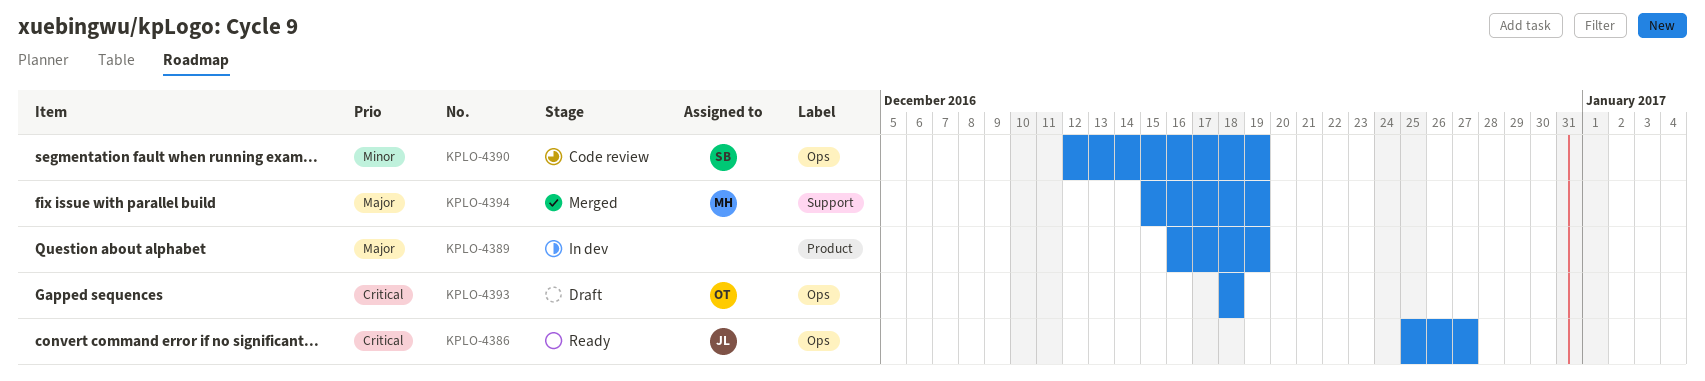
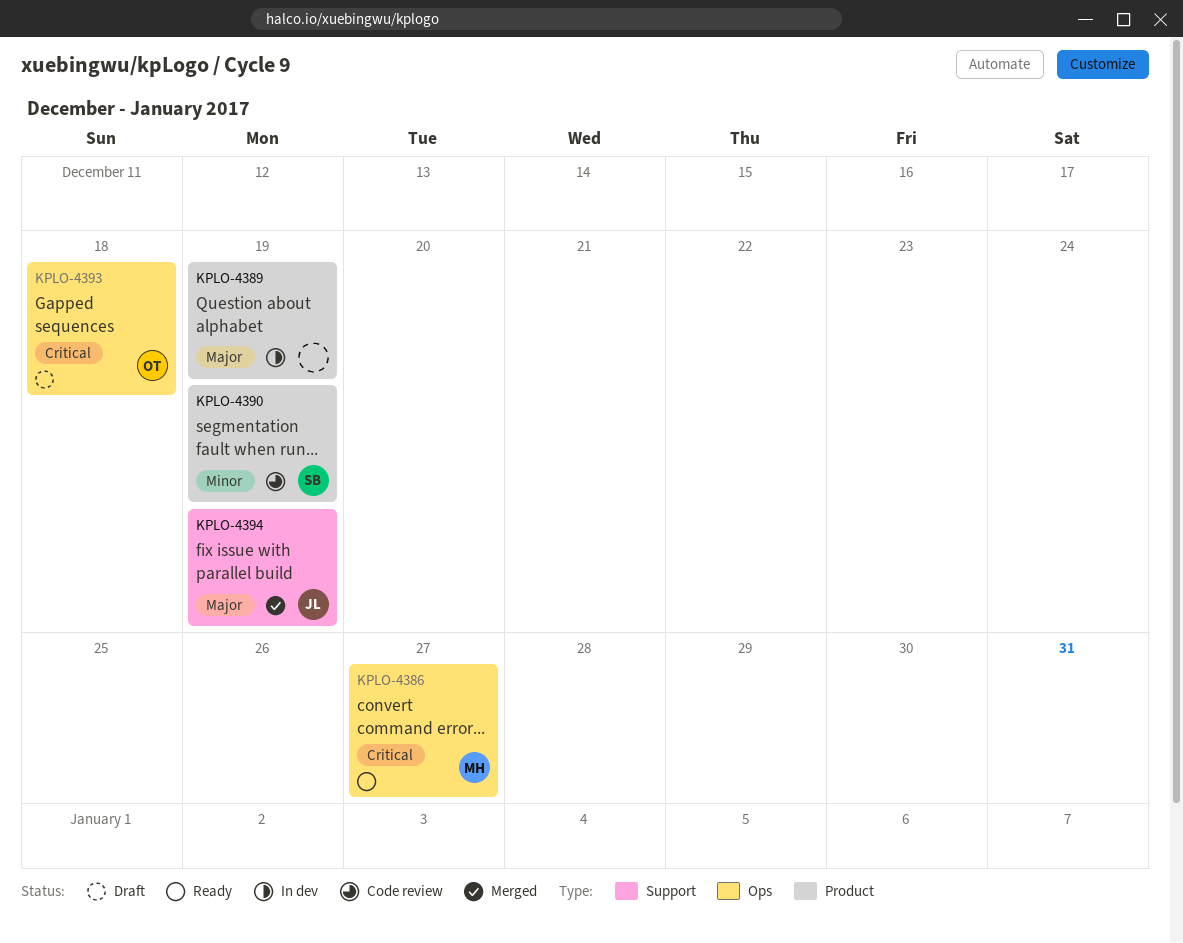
KPLO-4386, owner: JL -> MH
KPLO-4390, label: Ops -> Product
KPLO-4394, owner: MH -> JL

